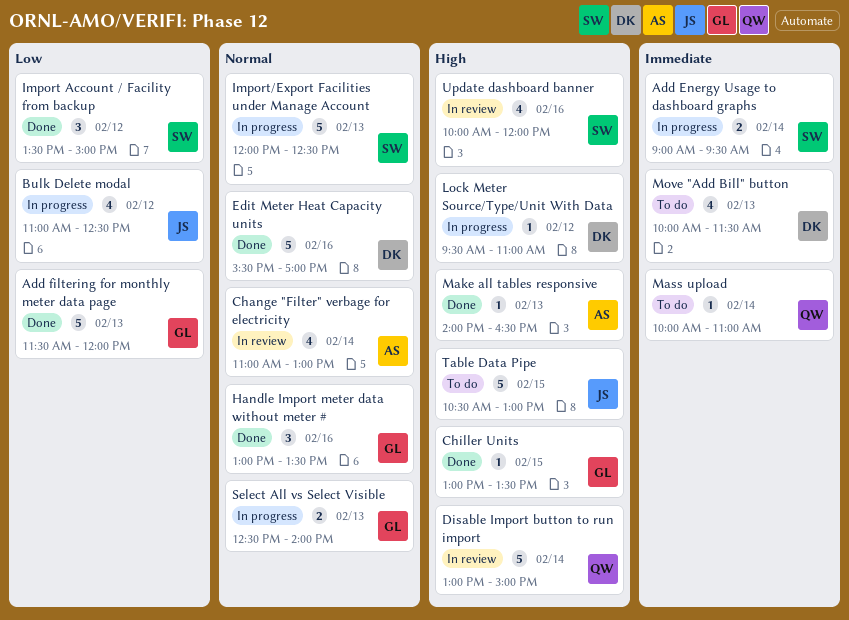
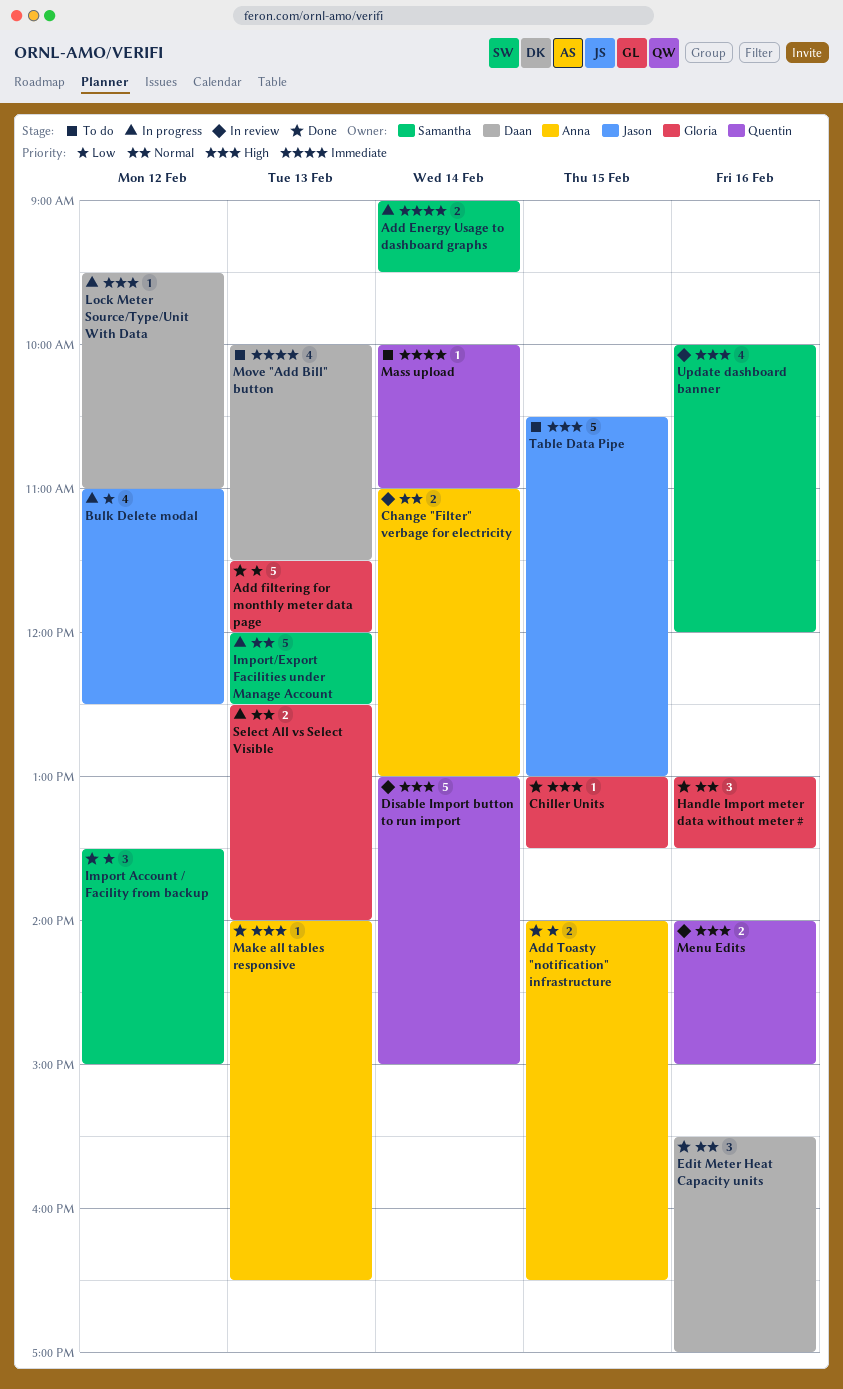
Add Toasty "notification" infrastructure: none -> present
Change "Filter" verbage for electricity, estimate: 4 -> 2
Edit Meter Heat Capacity units, estimate: 5 -> 3
Menu Edits: none -> present

